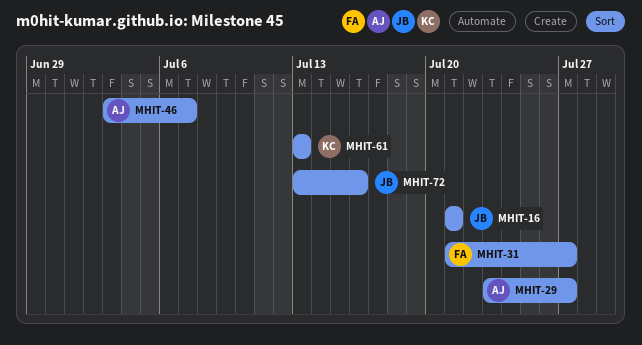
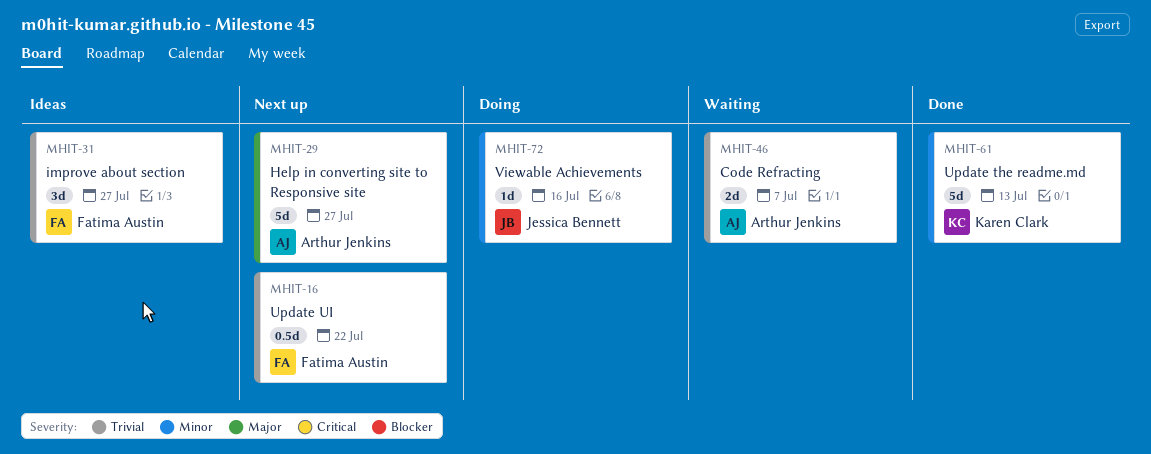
MHIT-16, owner: Jessica Bennett -> Fatima Austin
MHIT-16, due: Jul 21 -> Jul 22

